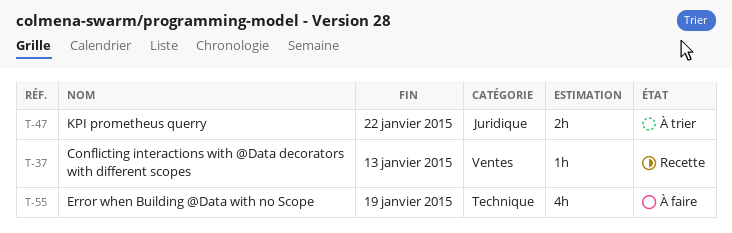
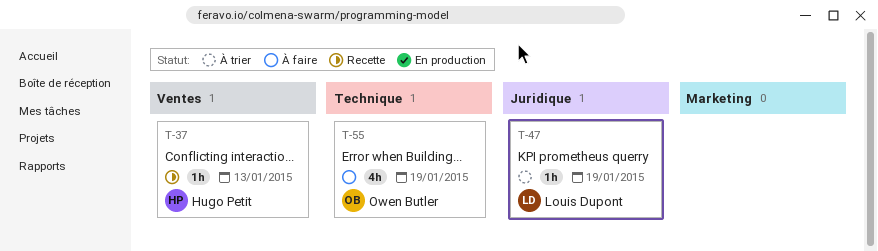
T-47, estimate: 2h -> 1h
T-47, due: Jan 22 -> Jan 19

